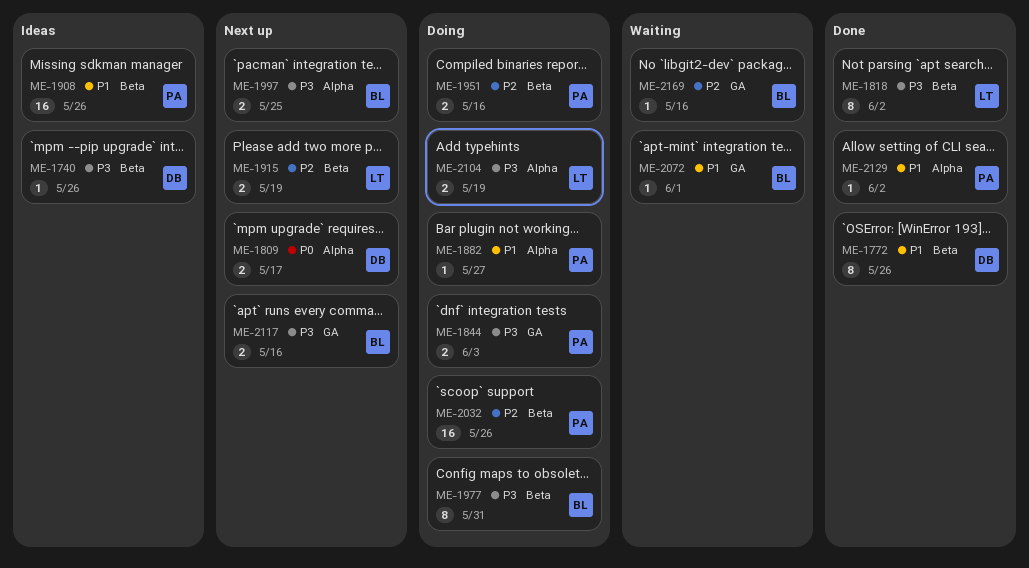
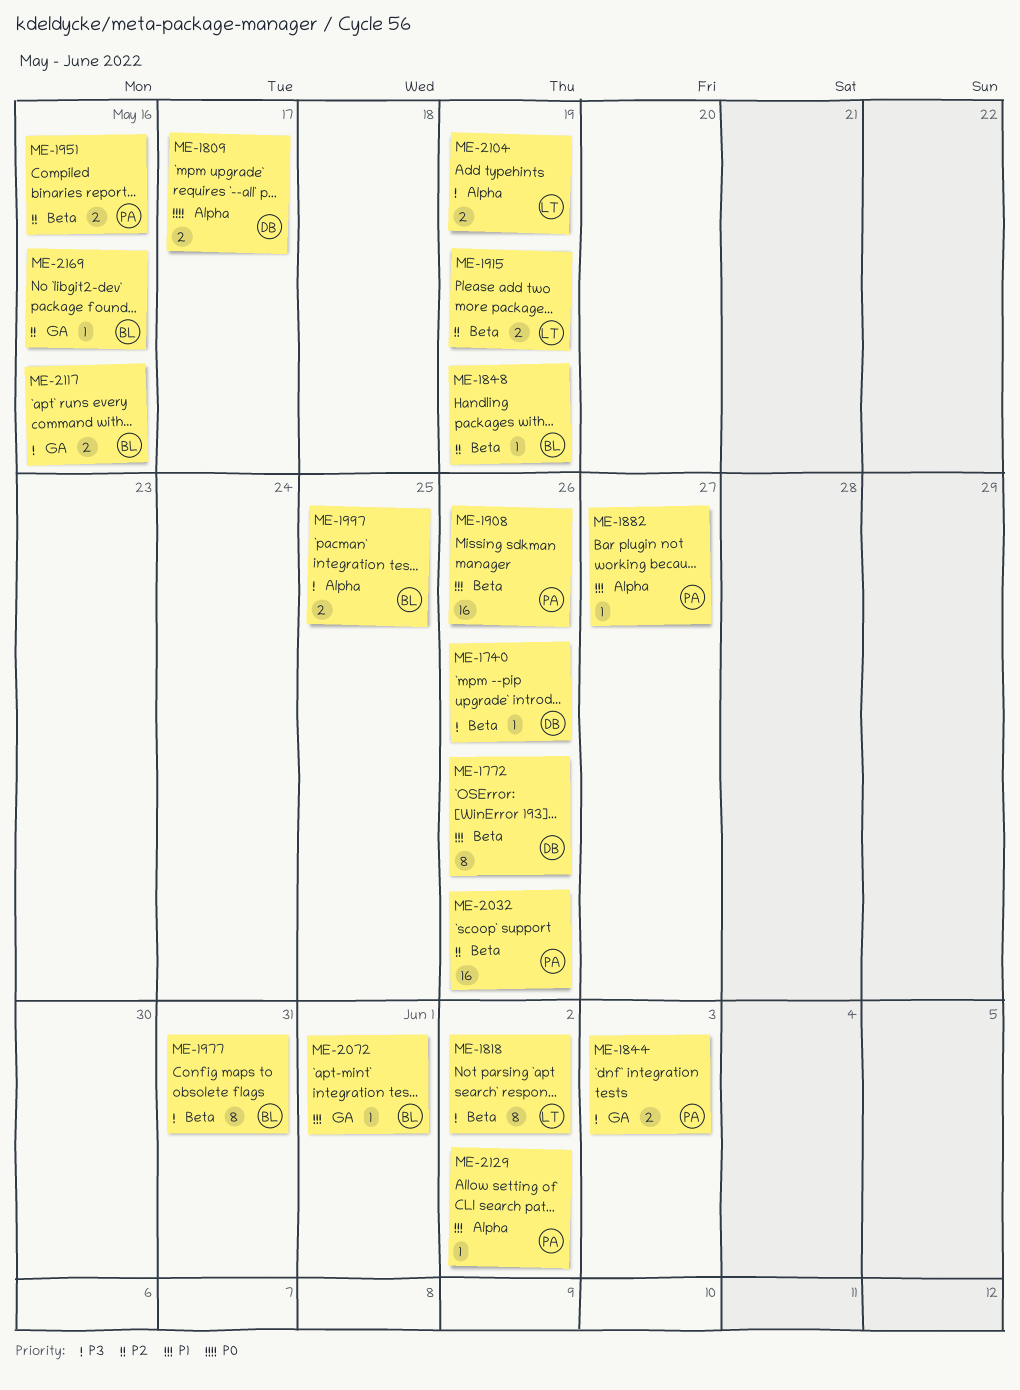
ME-1848: none -> present

